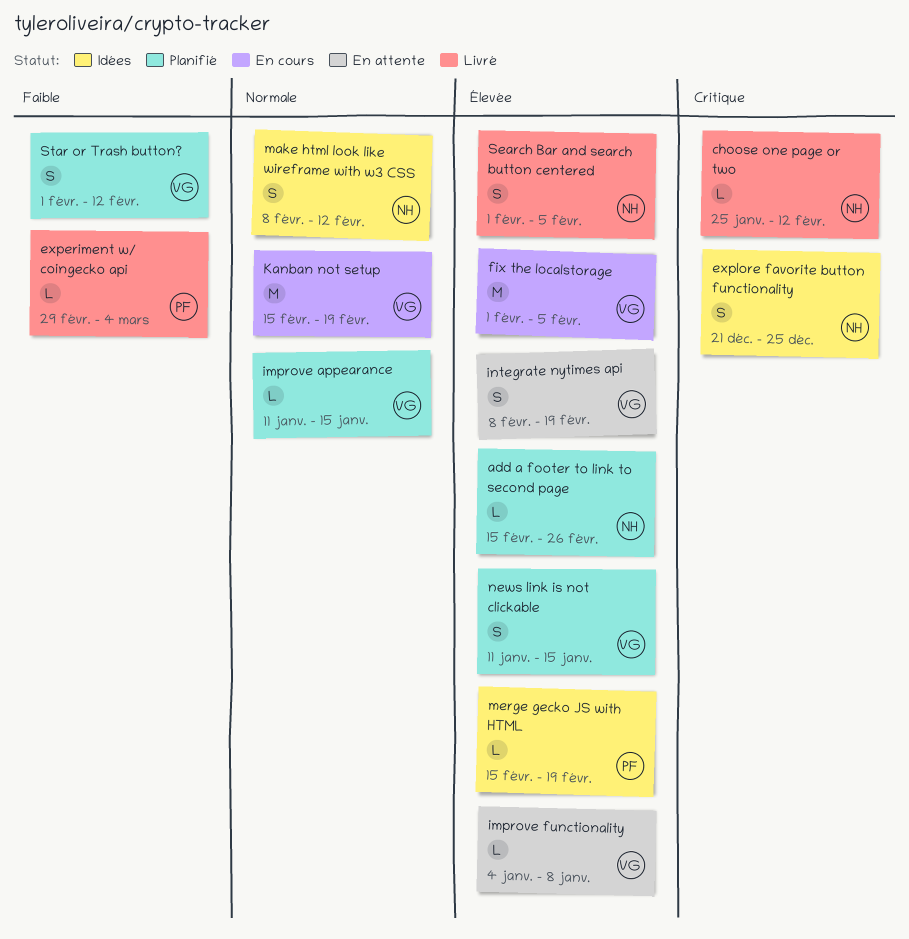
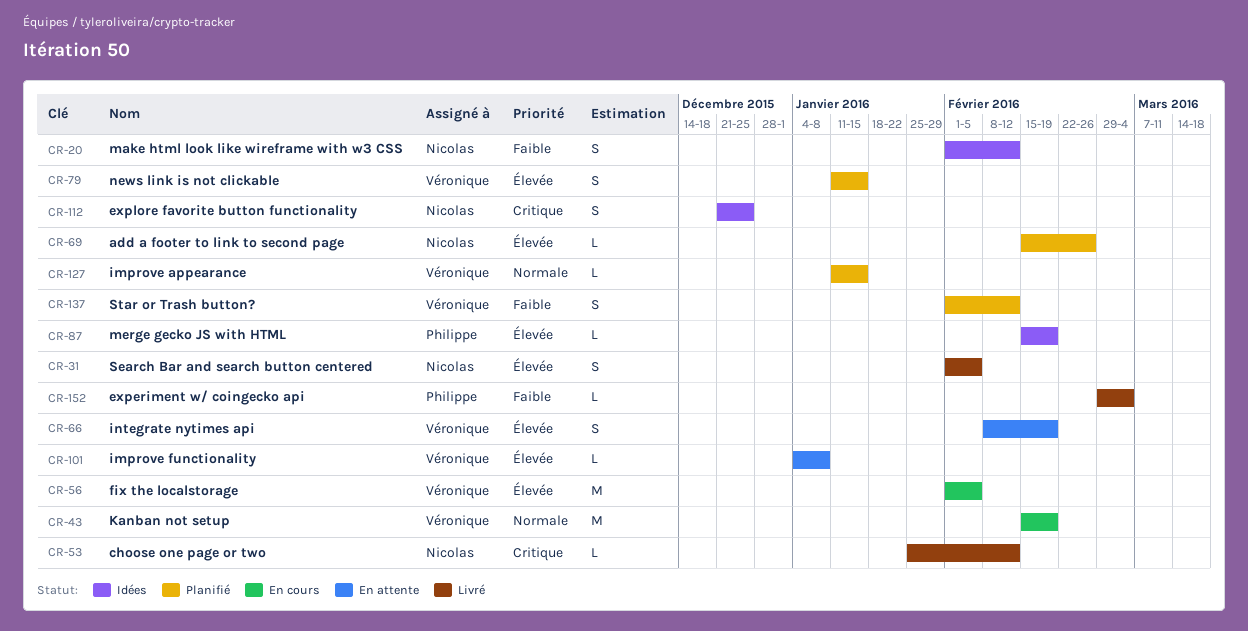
make html look like wireframe with w3 CSS, priority: Normale -> Faible
make html look like wireframe with w3 CSS, start: Feb 8 -> Feb 1

